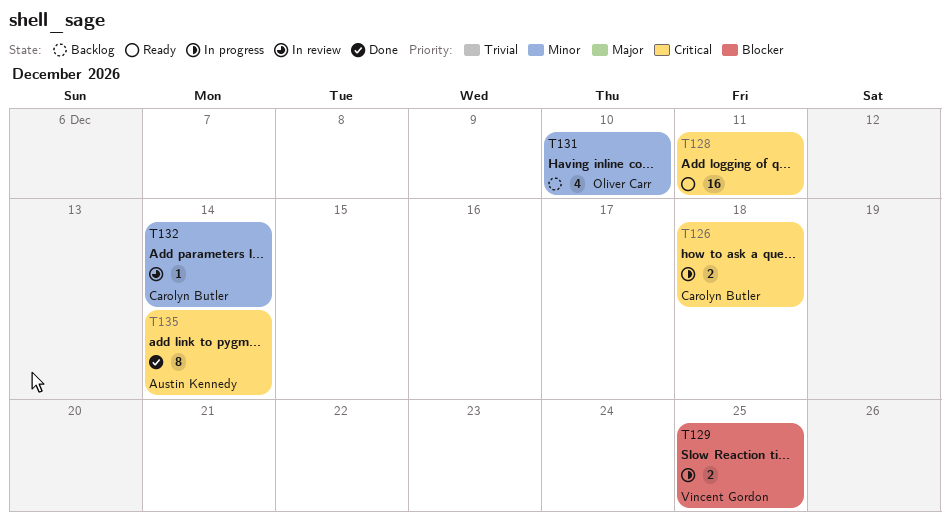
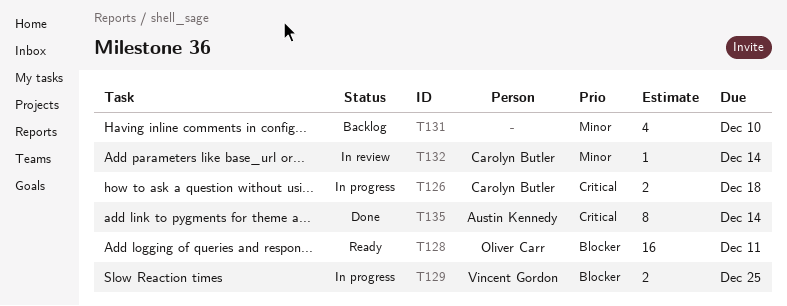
T128, owner: none -> Oliver Carr
T128, priority: Critical -> Blocker
T131, owner: Oliver Carr -> none

